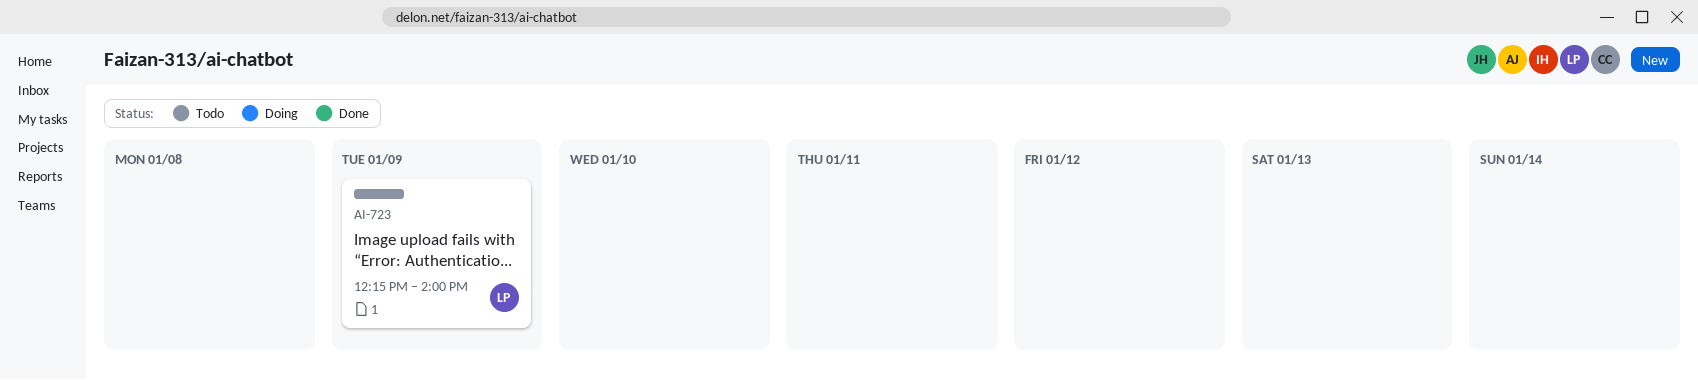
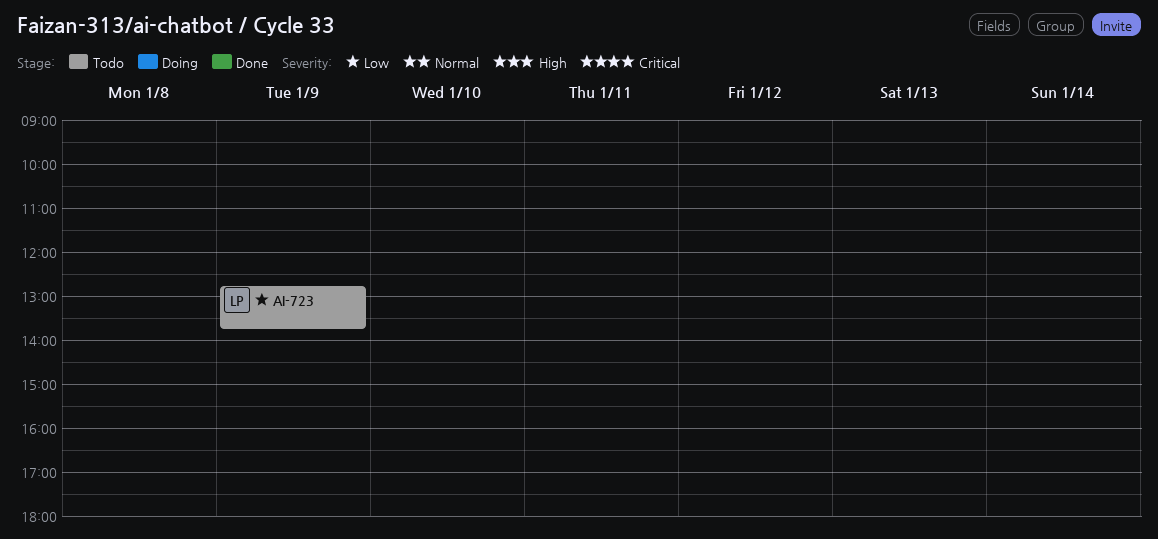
AI-723, begins: 12:15 -> 12:45
AI-723, ends: 14:00 -> 13:45

